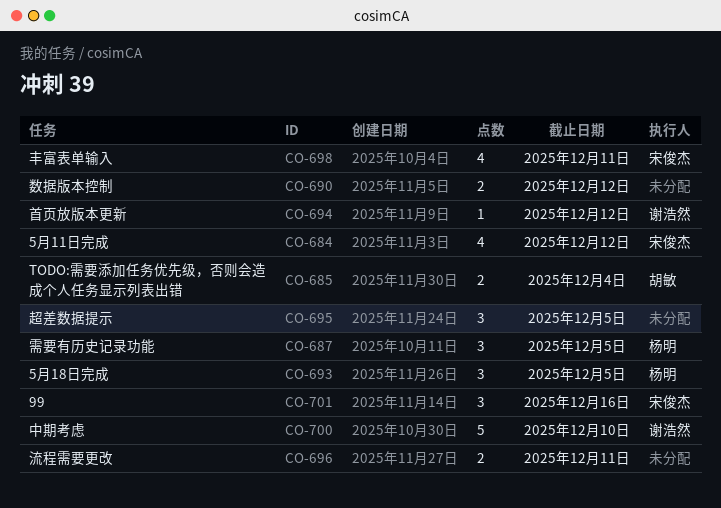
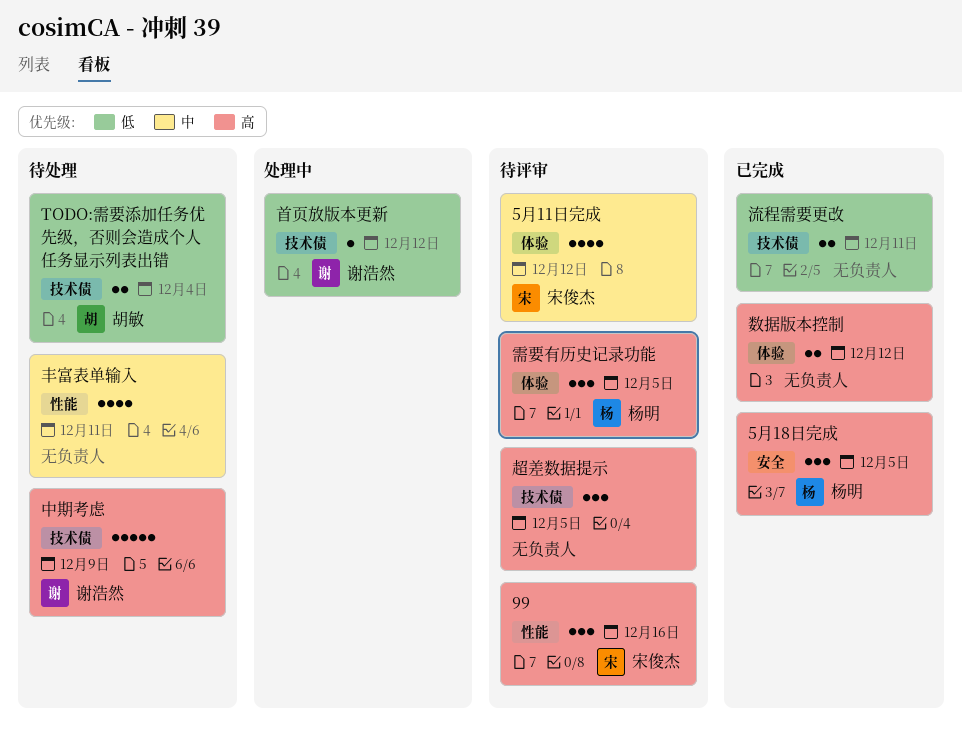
中期考虑, due: Dec 10 -> Dec 9
丰富表单输入, owner: 宋俊杰 -> none

